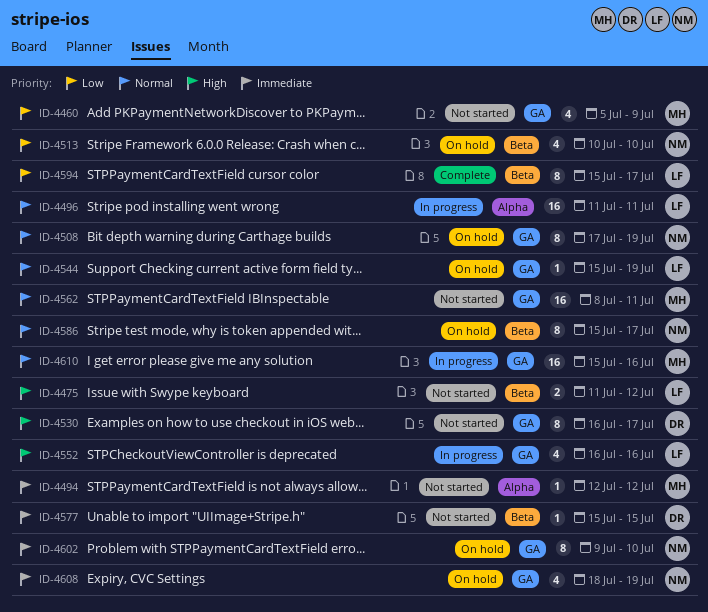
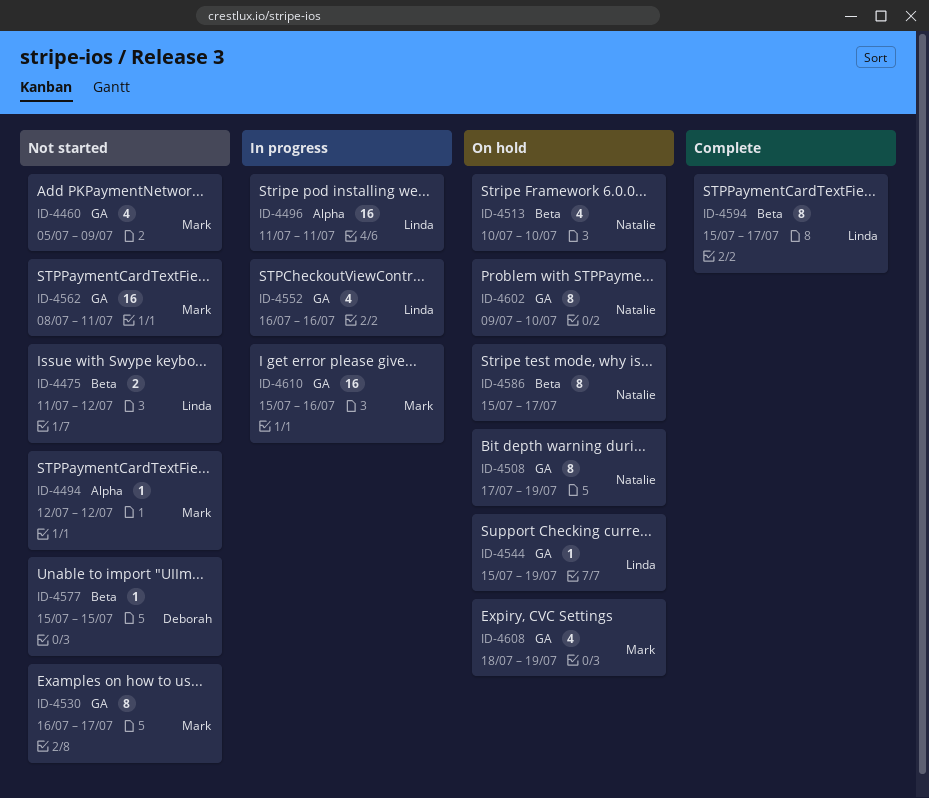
ID-4530, owner: Deborah -> Mark
ID-4608, owner: Natalie -> Mark

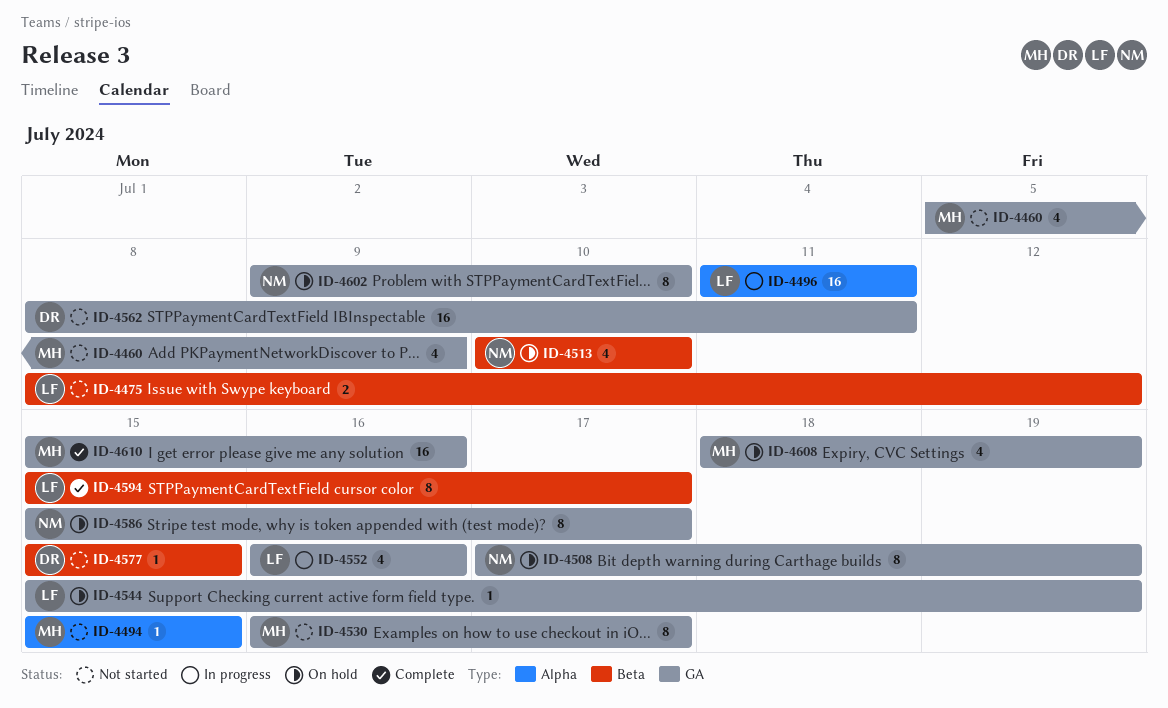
ID-4475, start: Jul 11 -> Jul 8
ID-4494, start: Jul 12 -> Jul 15
ID-4494, due: Jul 12 -> Jul 15
ID-4562, owner: Mark -> Deborah
ID-4586, label: Beta -> GA
ID-4610, status: In progress -> Complete

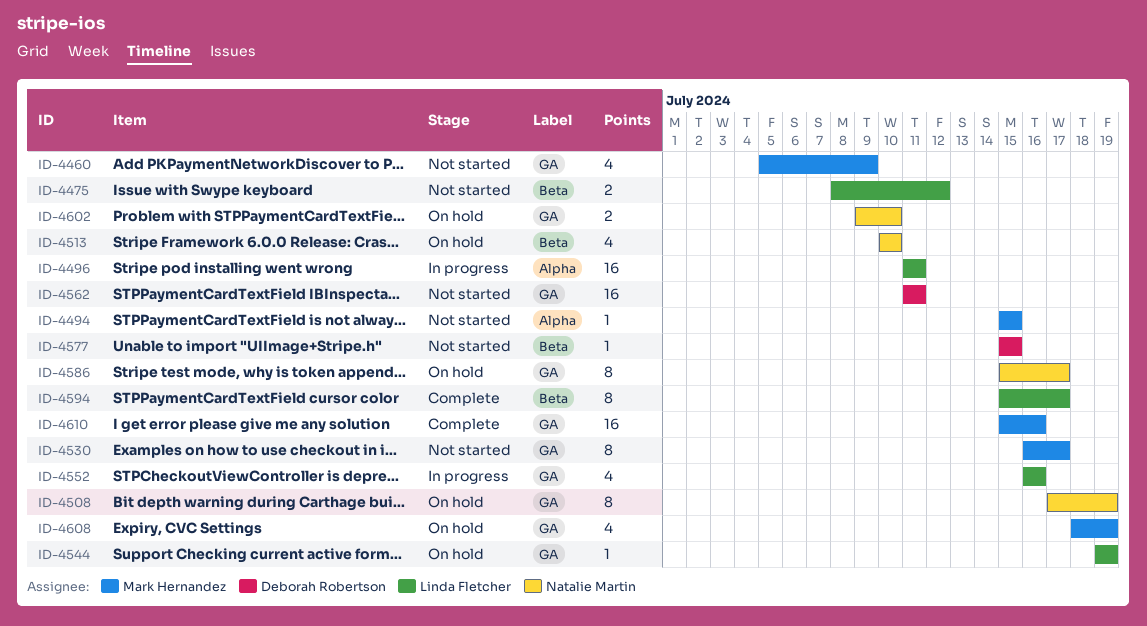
ID-4544, start: Jul 15 -> Jul 19
ID-4562, start: Jul 8 -> Jul 11
ID-4602, estimate: 8 -> 2

